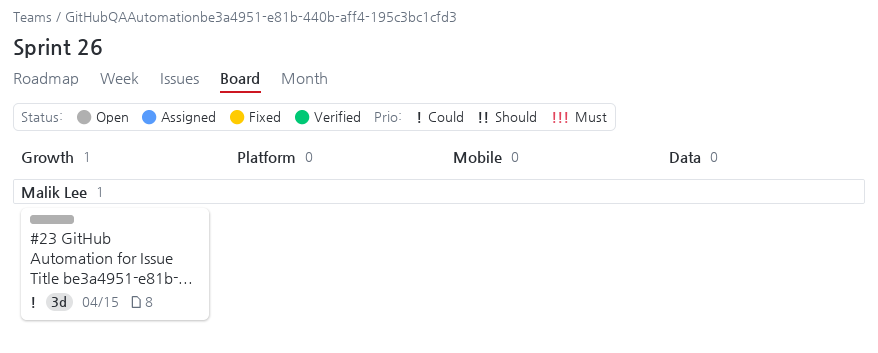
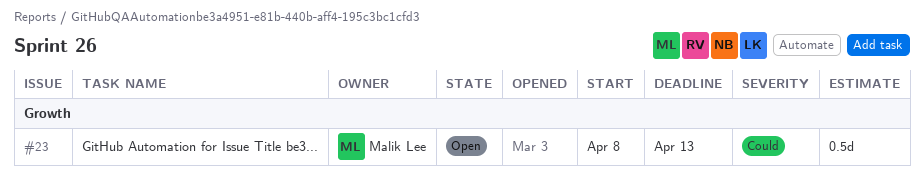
#23, estimate: 3d -> 0.5d
#23, due: Apr 15 -> Apr 13

